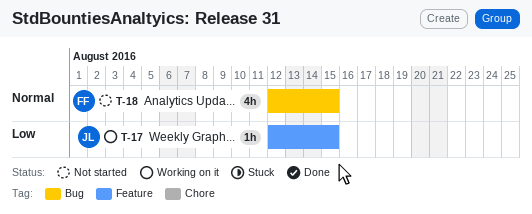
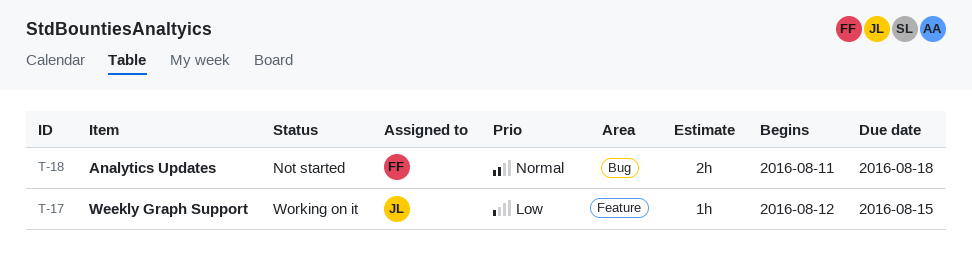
T-18, estimate: 4h -> 2h
T-18, start: Aug 12 -> Aug 11
T-18, due: Aug 15 -> Aug 18

